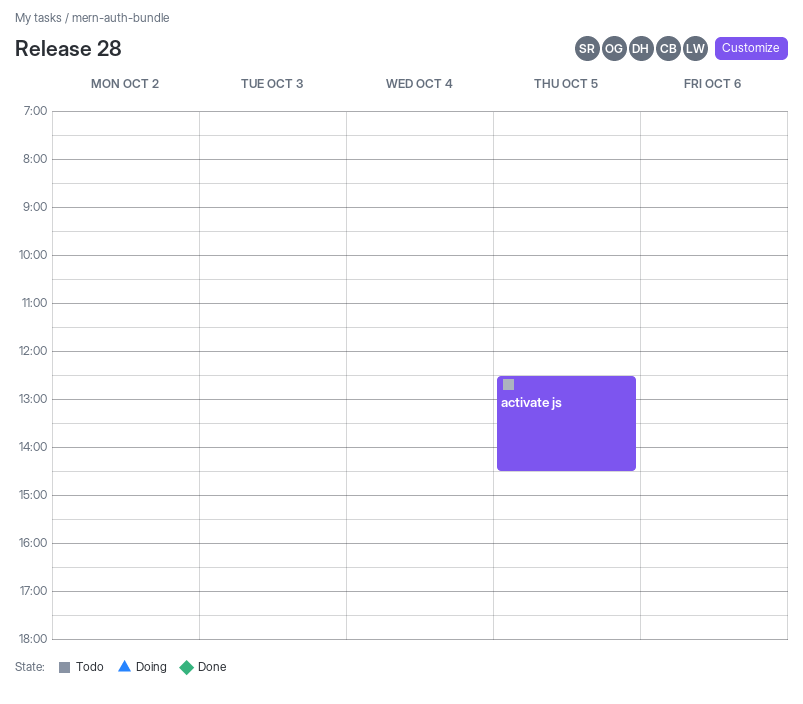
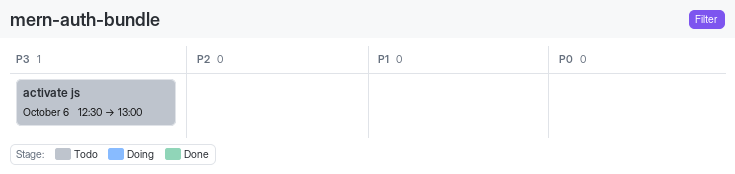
activate js, day: Oct 5 -> Oct 6
activate js, ends: 14:30 -> 13:00

